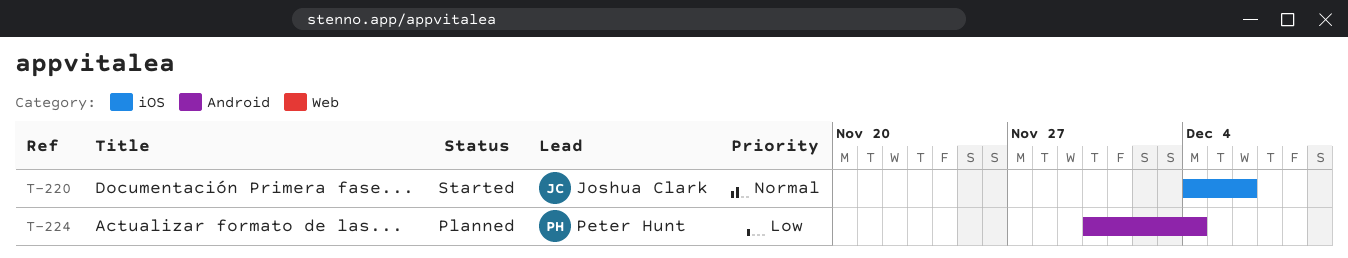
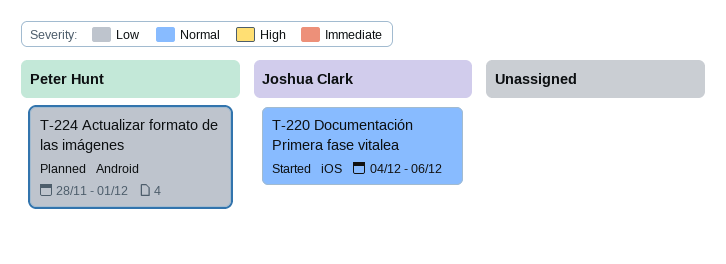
T-224, start: Nov 30 -> Nov 28
T-224, due: Dec 4 -> Dec 1

